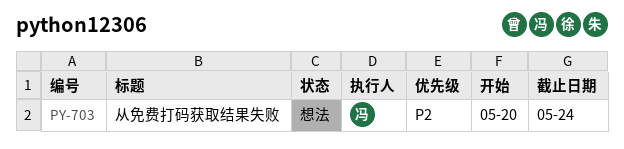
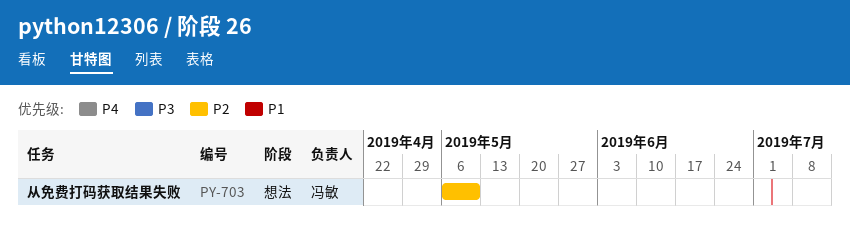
PY-703, start: May 20 -> May 6
PY-703, due: May 24 -> May 10

